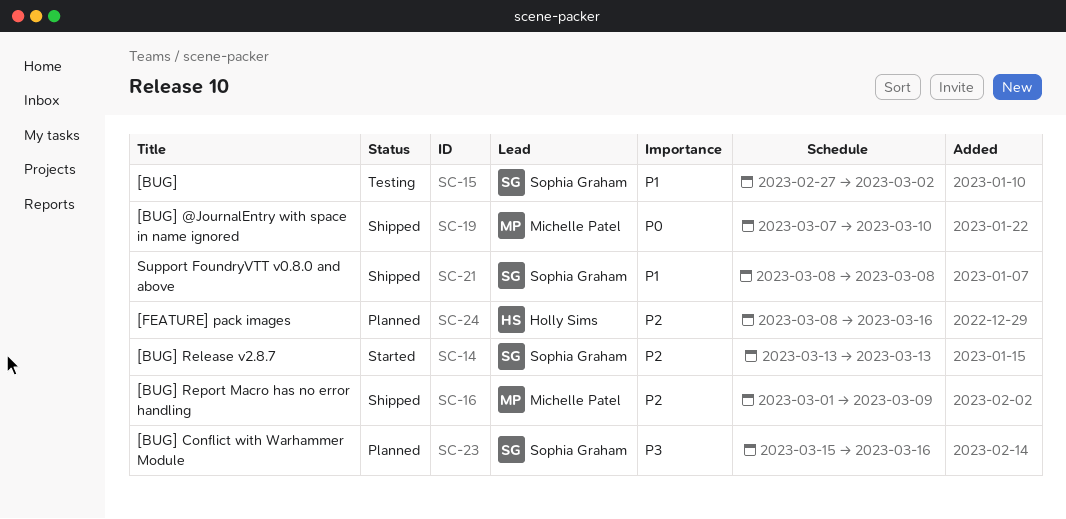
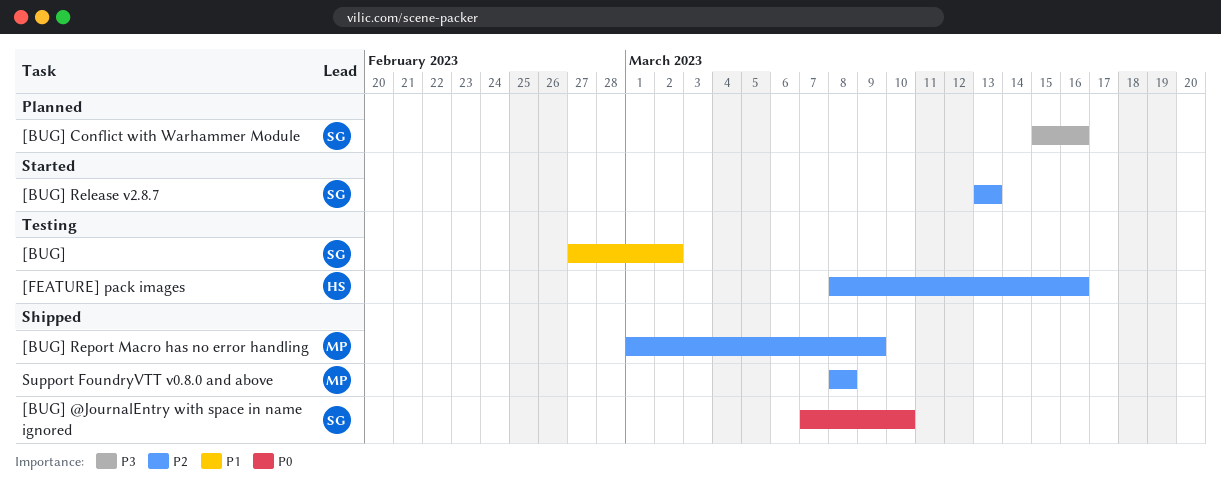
[BUG] @JournalEntry with space in name ignored, owner: Michelle Patel -> Sophia Graham
[FEATURE] pack images, status: Planned -> Testing
Support FoundryVTT v0.8.0 and above, owner: Sophia Graham -> Michelle Patel
Support FoundryVTT v0.8.0 and above, priority: P1 -> P2

